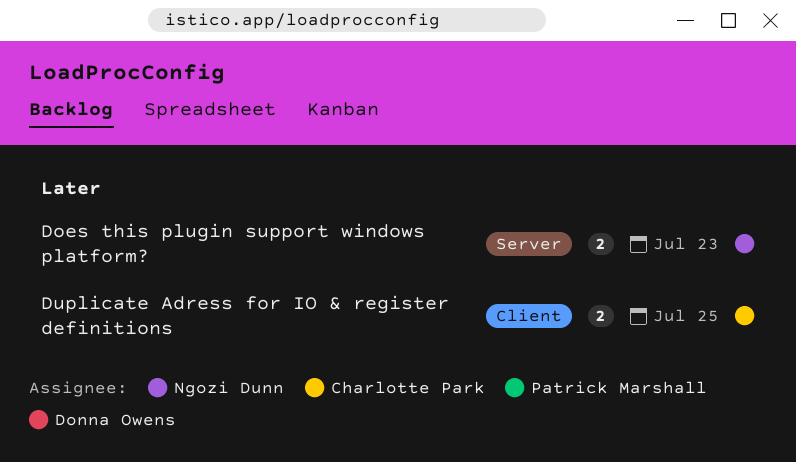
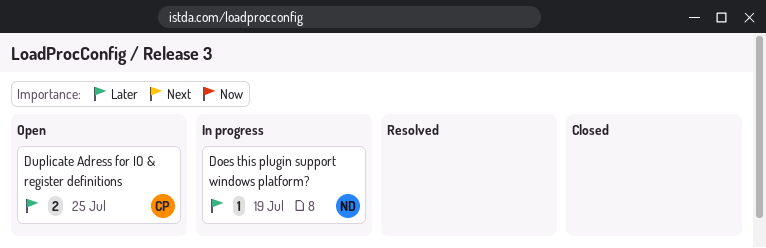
Does this plugin support windows platform?, estimate: 2 -> 1
Does this plugin support windows platform?, due: Jul 23 -> Jul 19

